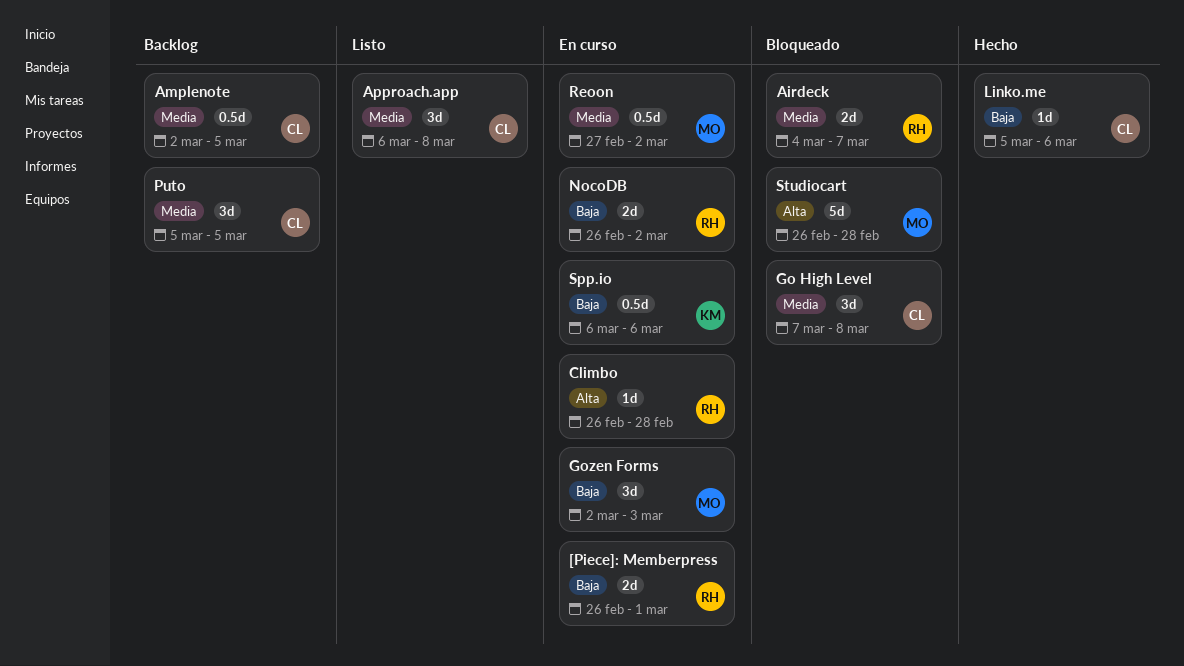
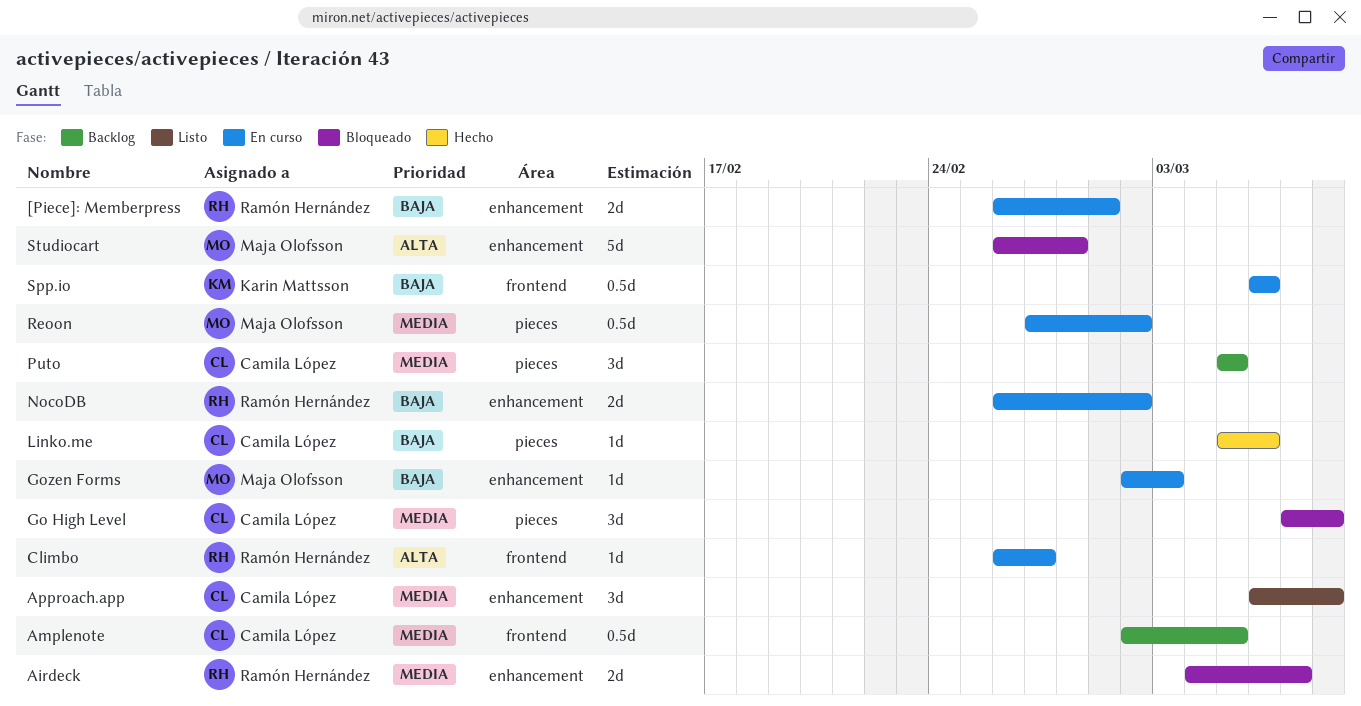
Climbo, due: Feb 28 -> Feb 27
Gozen Forms, estimate: 3d -> 1d

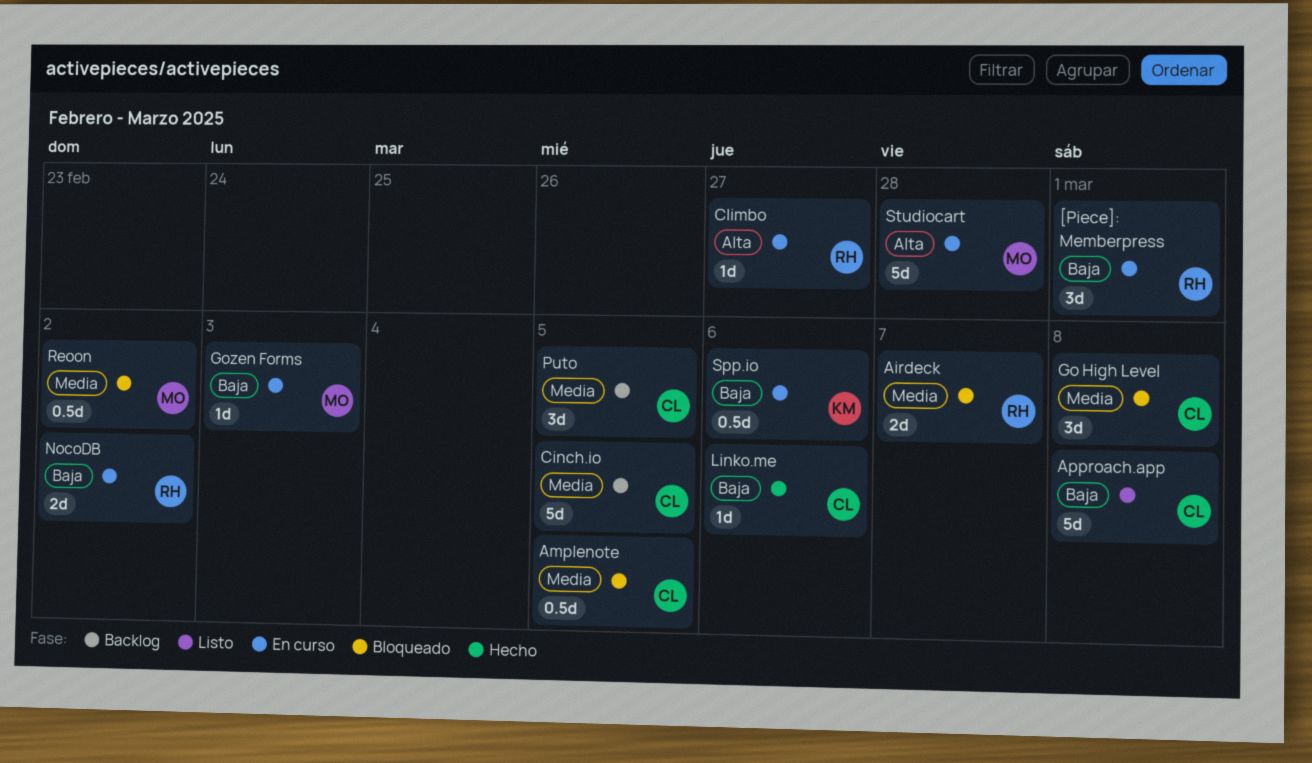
[Piece]: Memberpress, estimate: 2d -> 3d
Amplenote, status: Backlog -> Bloqueado
Approach.app, priority: Media -> Baja
Approach.app, estimate: 3d -> 5d
Cinch.io: none -> present
Reoon, status: En curso -> Bloqueado
Studiocart, status: Bloqueado -> En curso

